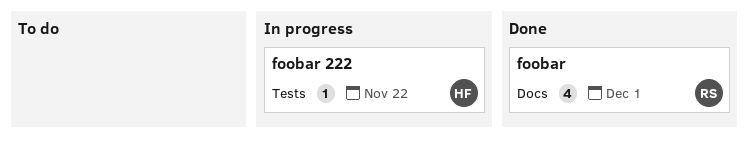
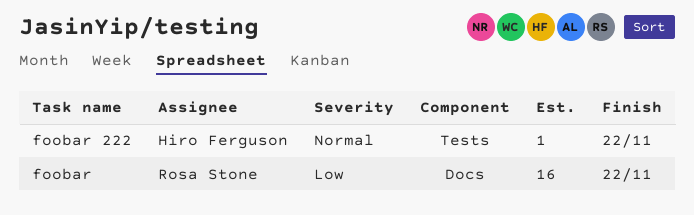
foobar, estimate: 4 -> 16
foobar, due: Dec 1 -> Nov 22

